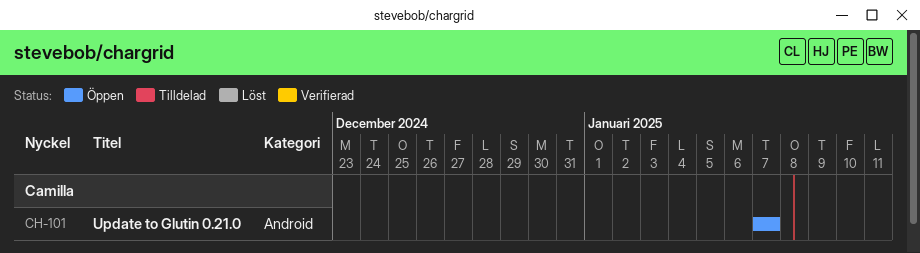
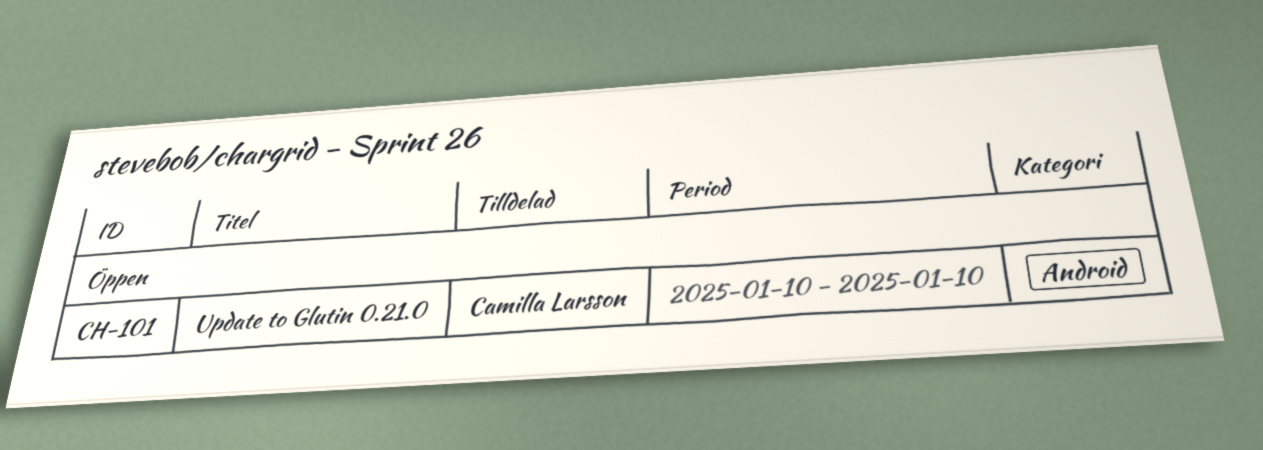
CH-101, start: Jan 7 -> Jan 10
CH-101, due: Jan 7 -> Jan 10

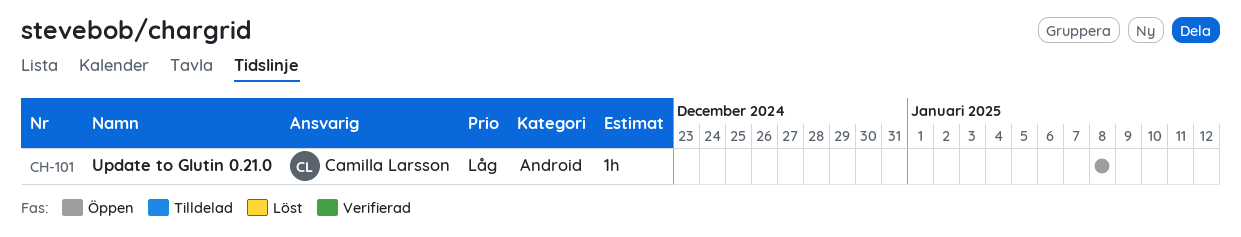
CH-101, start: Jan 10 -> Jan 8
CH-101, due: Jan 10 -> Jan 8

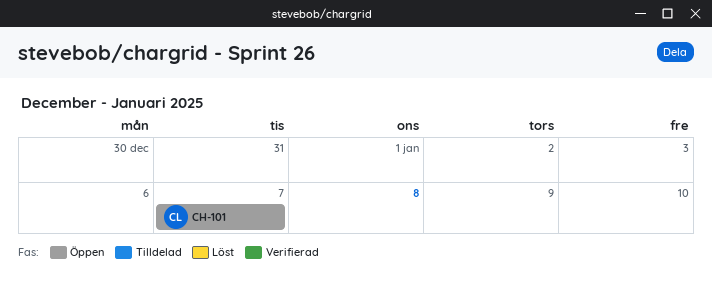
CH-101, start: Jan 8 -> Jan 7
CH-101, due: Jan 8 -> Jan 7

